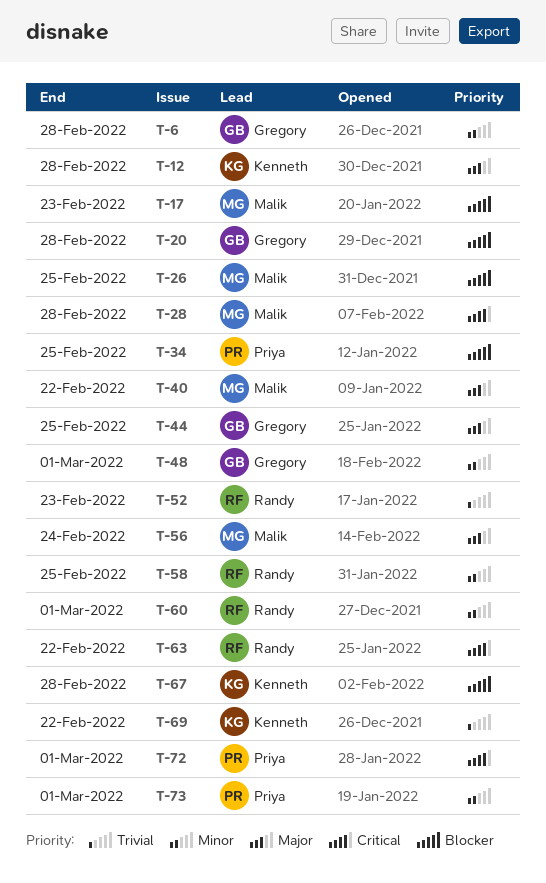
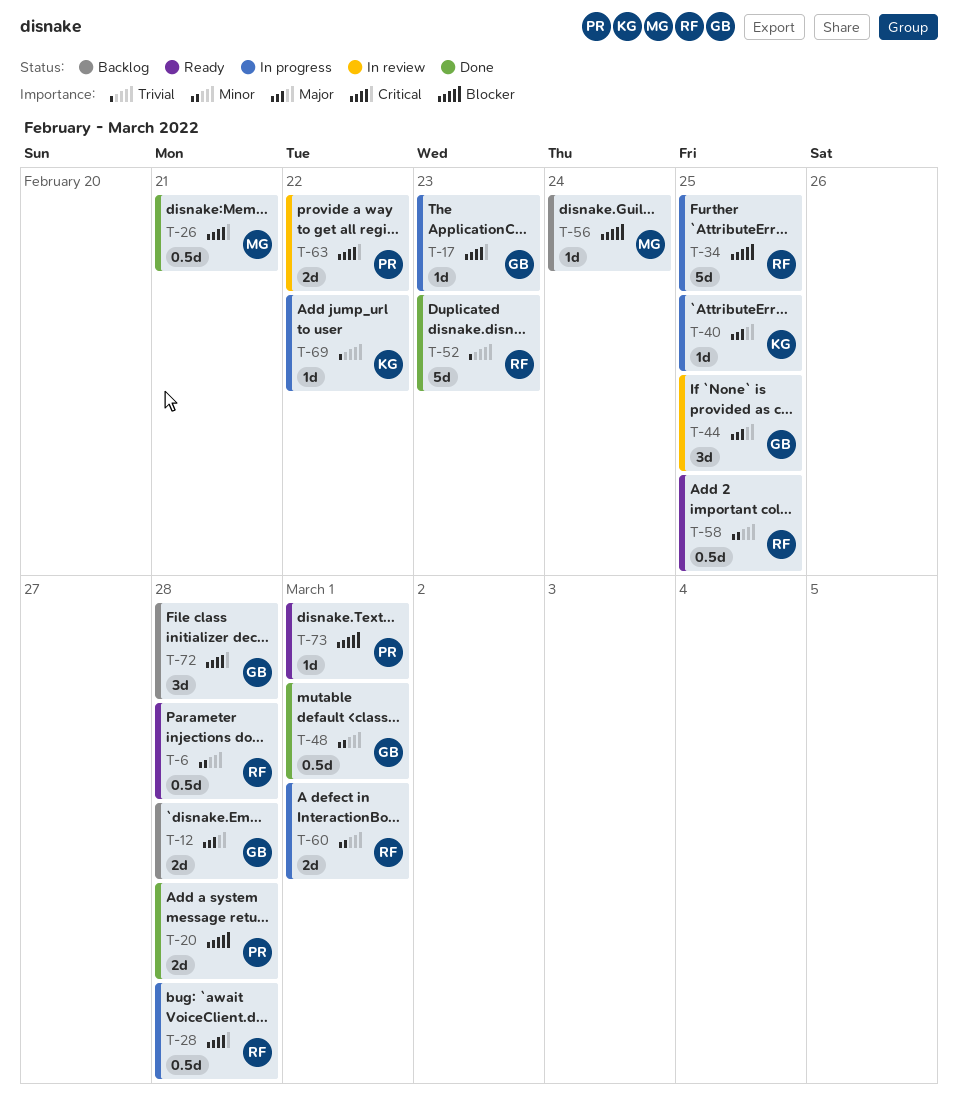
T-6, owner: Gregory -> Randy
T-12, owner: Kenneth -> Gregory
T-17, owner: Malik -> Gregory
T-17, priority: Blocker -> Critical
T-20, owner: Gregory -> Priya
T-26, priority: Blocker -> Critical
T-26, due: Feb 25 -> Feb 21
T-28, owner: Malik -> Randy
T-34, owner: Priya -> Randy
T-40, owner: Malik -> Kenneth
T-40, due: Feb 22 -> Feb 25
T-56, priority: Major -> Blocker
T-63, owner: Randy -> Priya
T-67: present -> none
T-72, owner: Priya -> Gregory
T-72, due: Mar 1 -> Feb 28
T-73, priority: Minor -> Blocker

